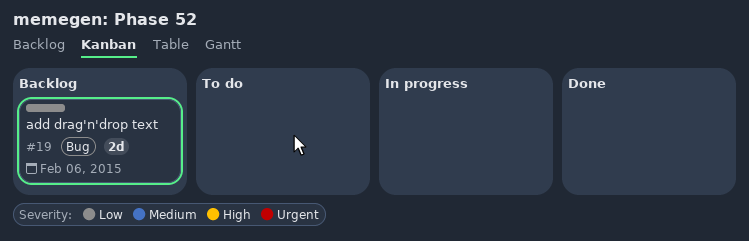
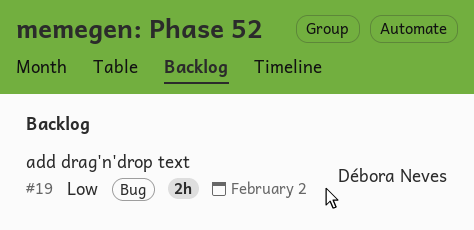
#19, estimate: 2d -> 2h
#19, due: Feb 6 -> Feb 2

